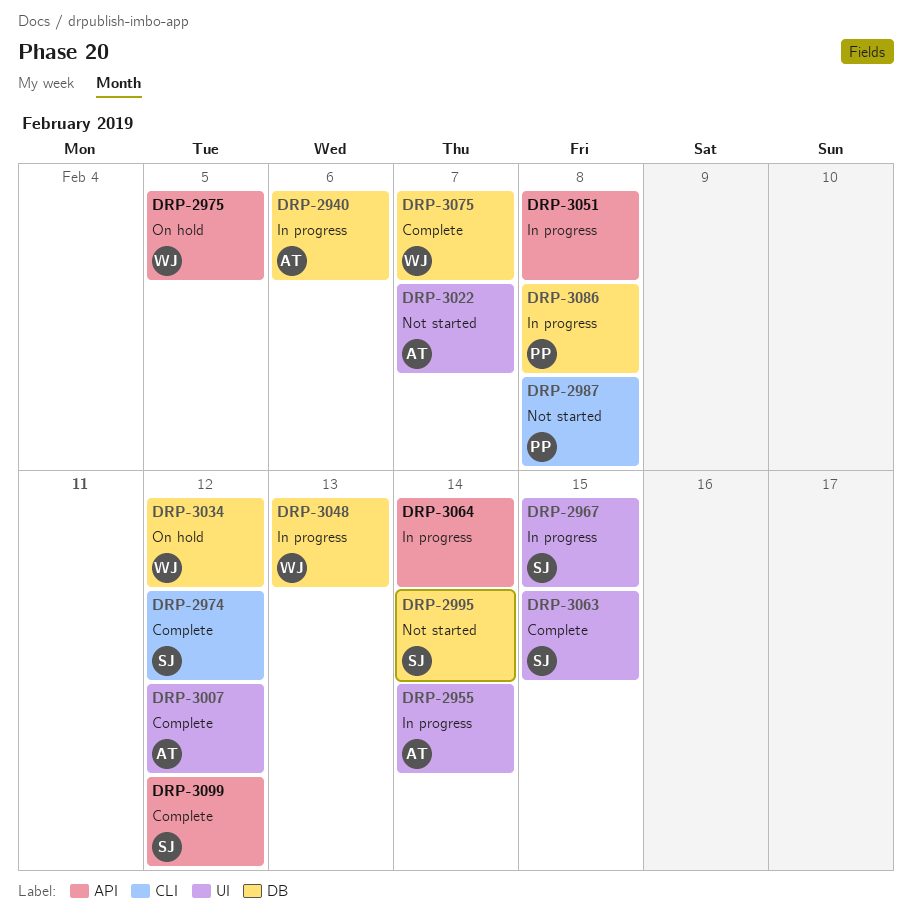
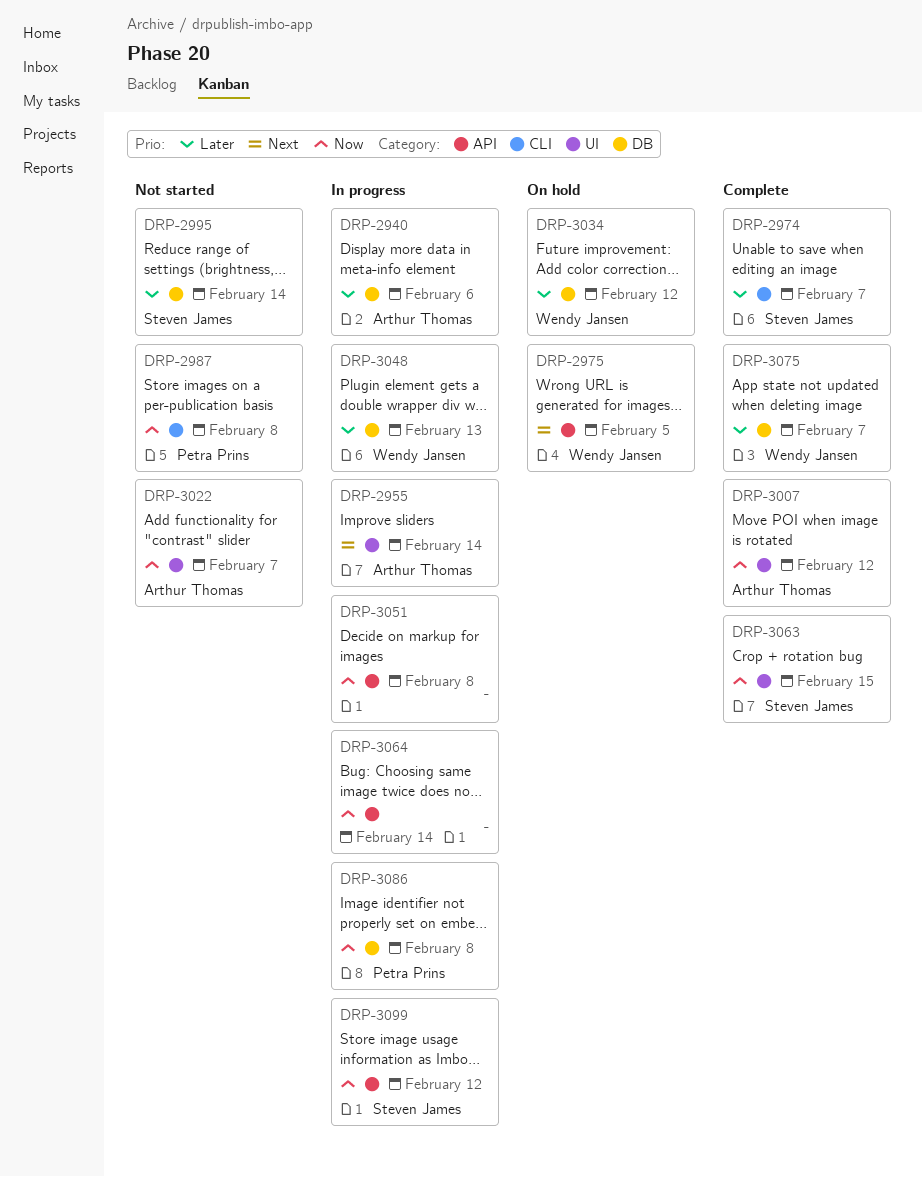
DRP-2967: present -> none
DRP-2974, due: Feb 12 -> Feb 7
DRP-3099, status: Complete -> In progress

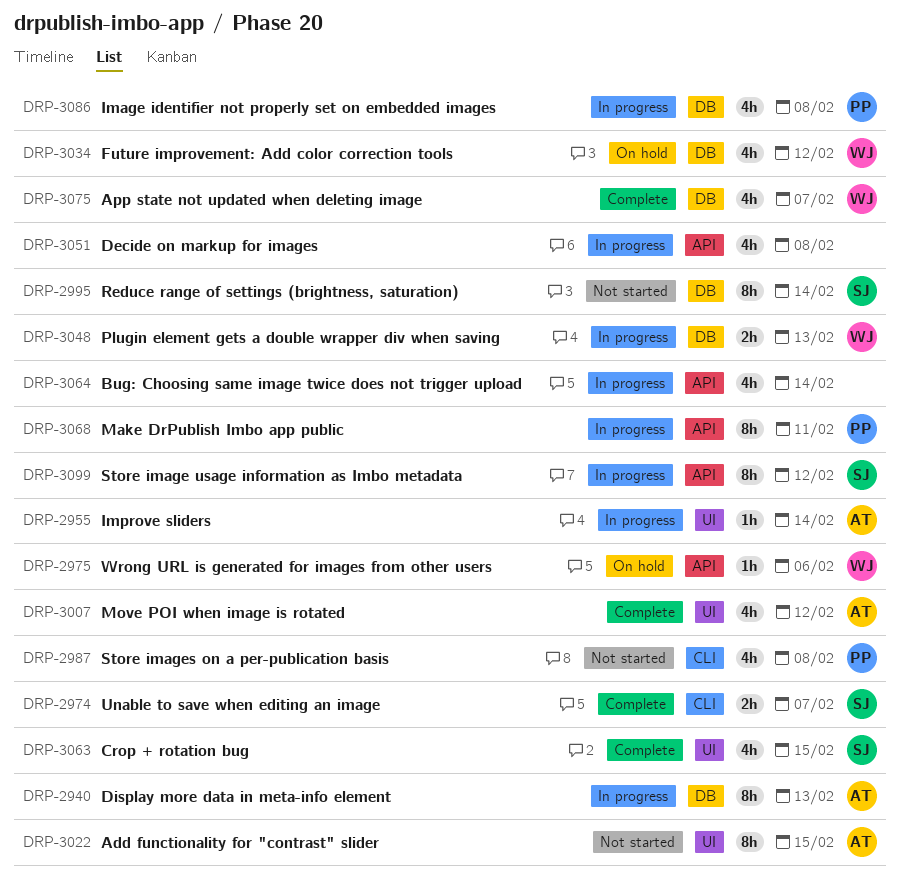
DRP-2940, due: Feb 6 -> Feb 13
DRP-2975, due: Feb 5 -> Feb 6
DRP-3022, due: Feb 7 -> Feb 15
DRP-3068: none -> present

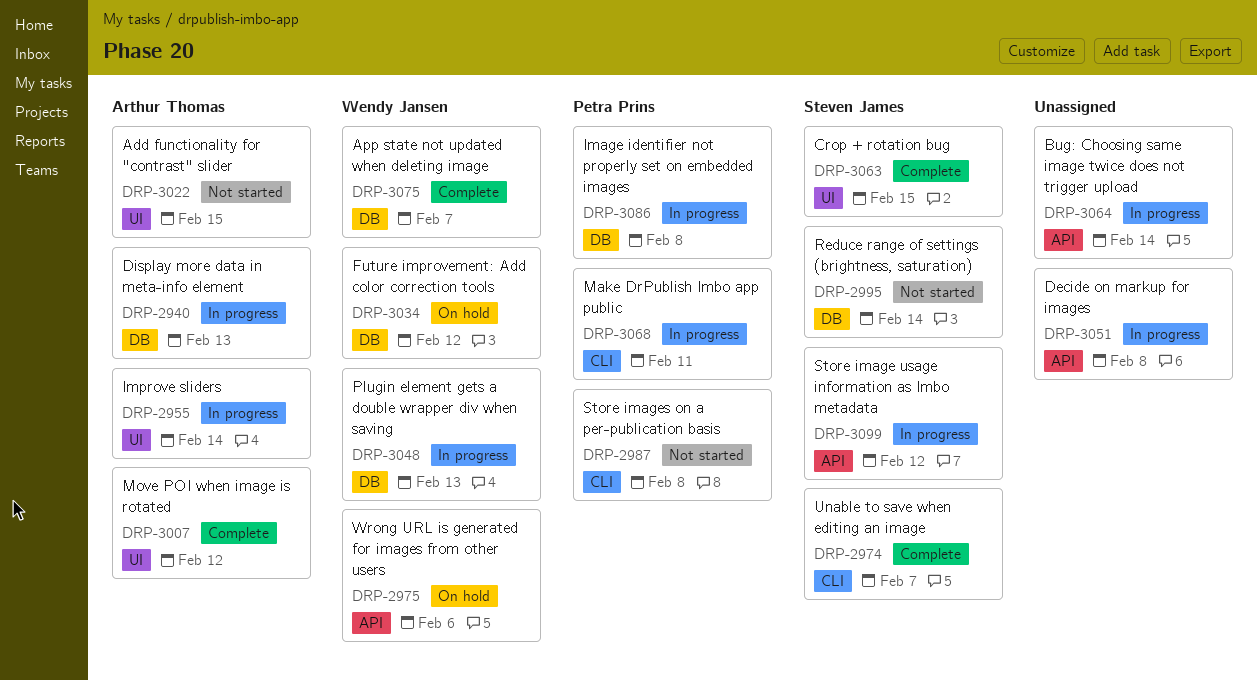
DRP-3068, label: API -> CLI

